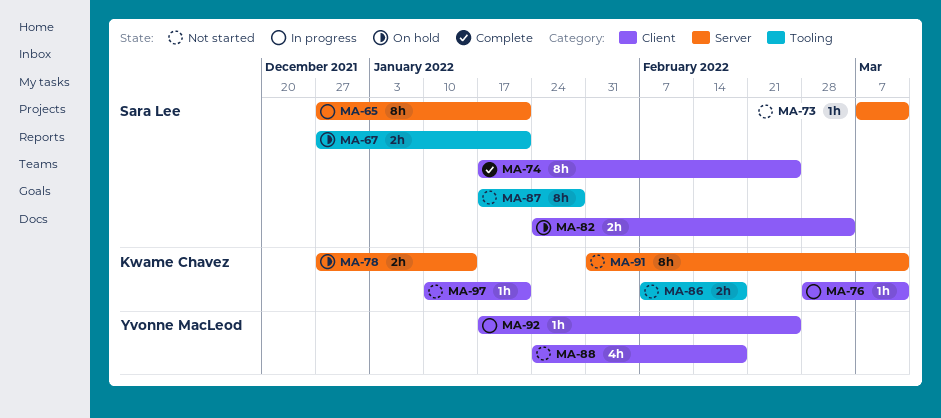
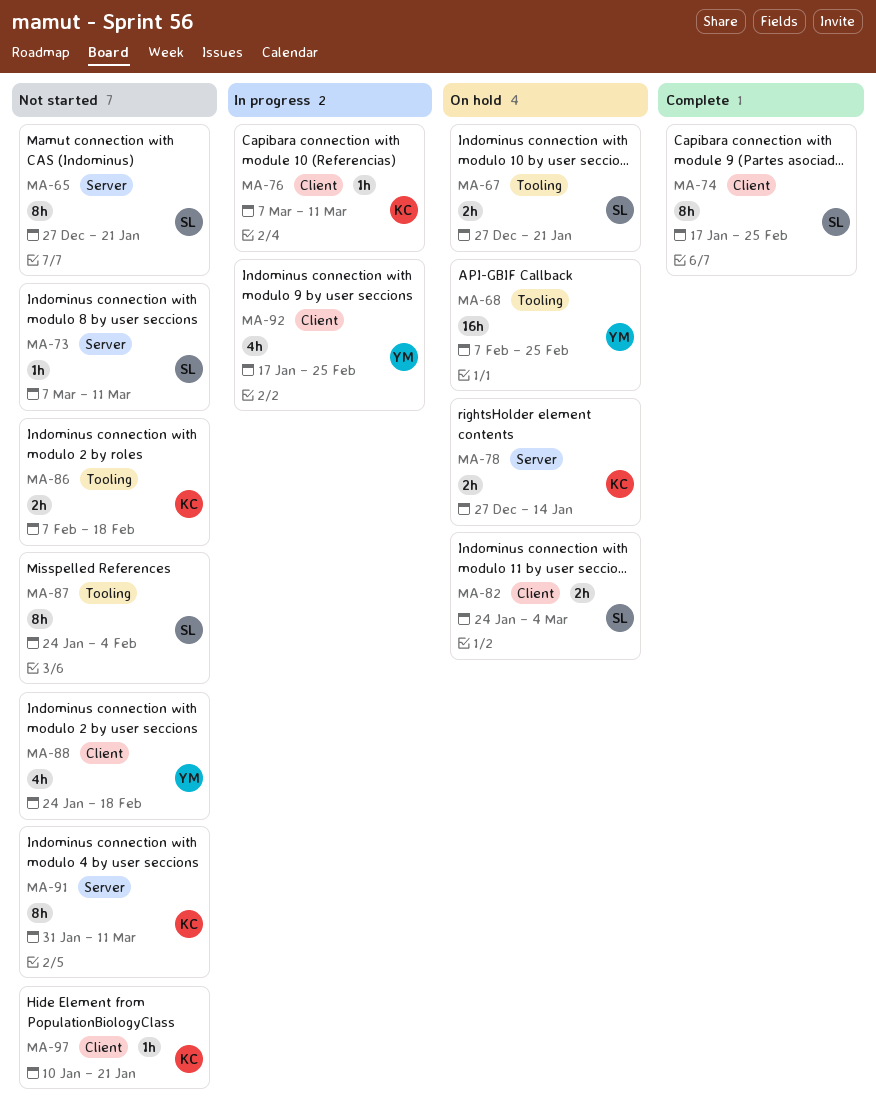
MA-65, status: In progress -> Not started
MA-68: none -> present
MA-76, start: Feb 28 -> Mar 7
MA-87, start: Jan 17 -> Jan 24
MA-87, due: Jan 28 -> Feb 4
MA-92, estimate: 1h -> 4h

